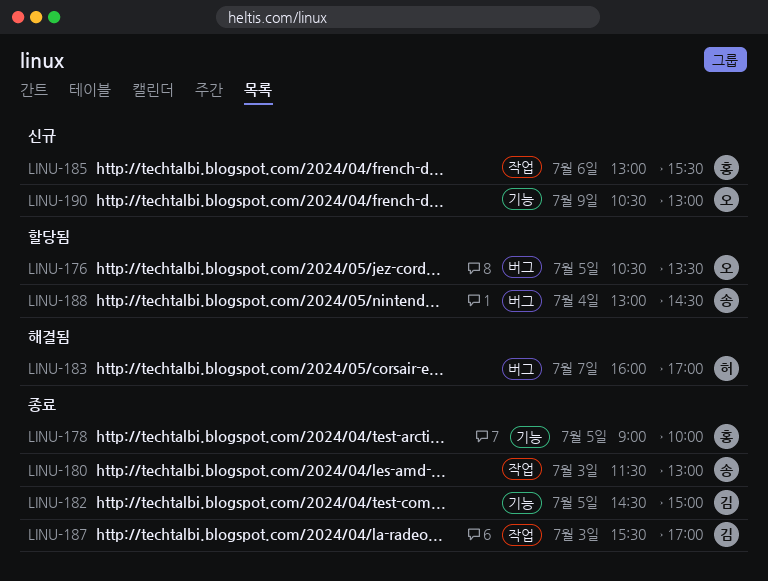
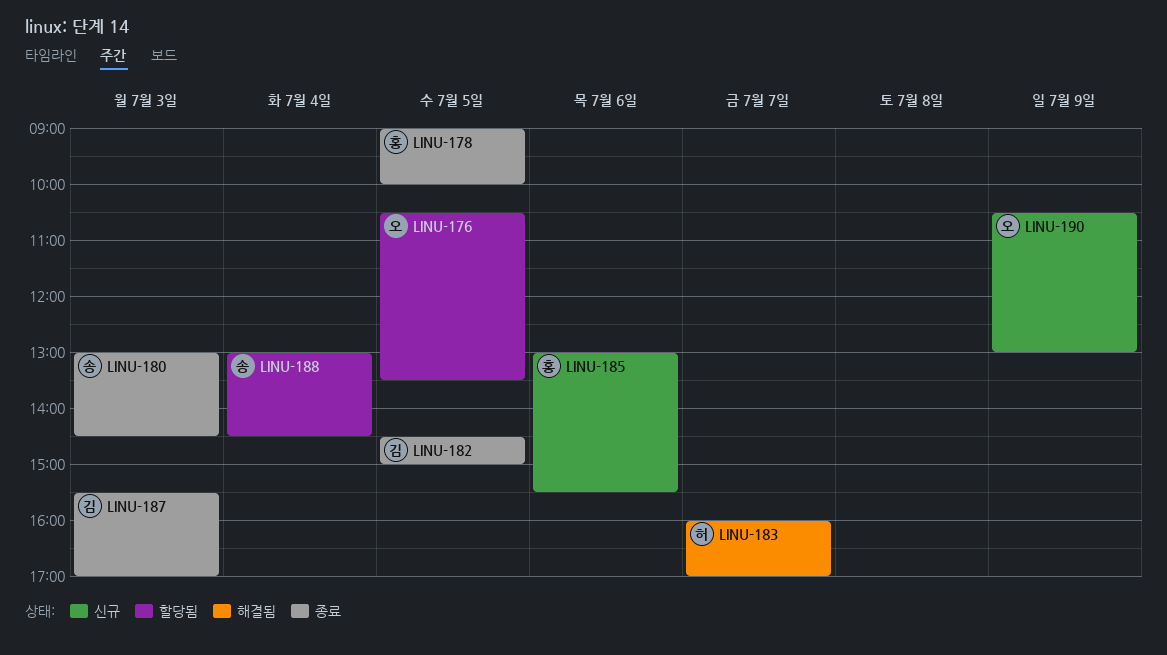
LINU-180, begins: 11:30 -> 13:00
LINU-180, ends: 13:00 -> 14:30

